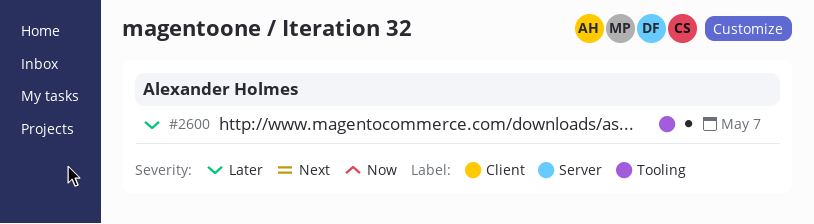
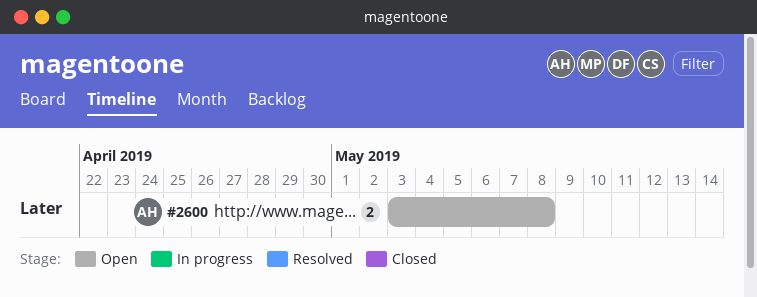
#2600, estimate: 1 -> 2
#2600, due: May 7 -> May 8

